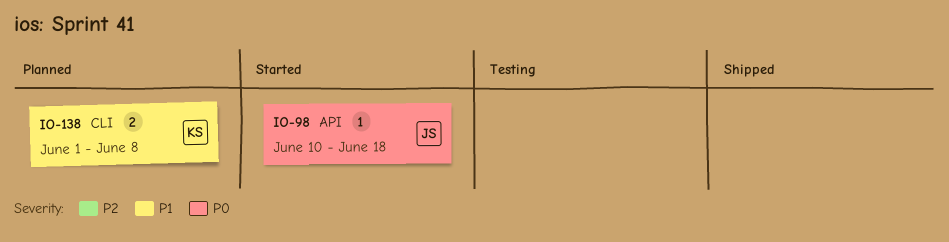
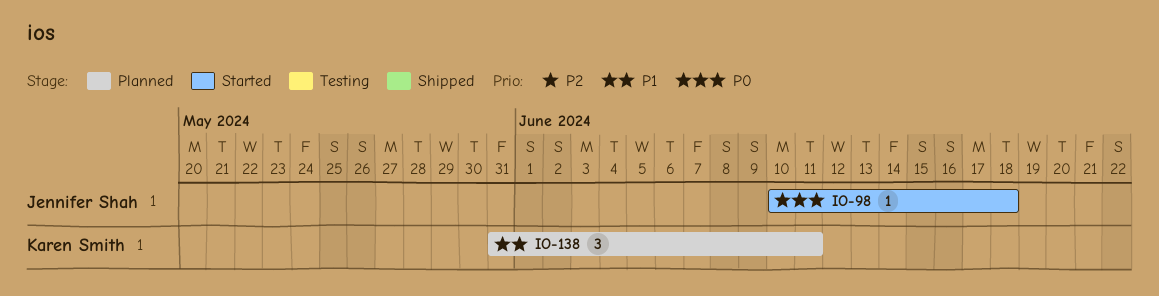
IO-138, estimate: 2 -> 3
IO-138, start: Jun 1 -> May 31
IO-138, due: Jun 8 -> Jun 11

